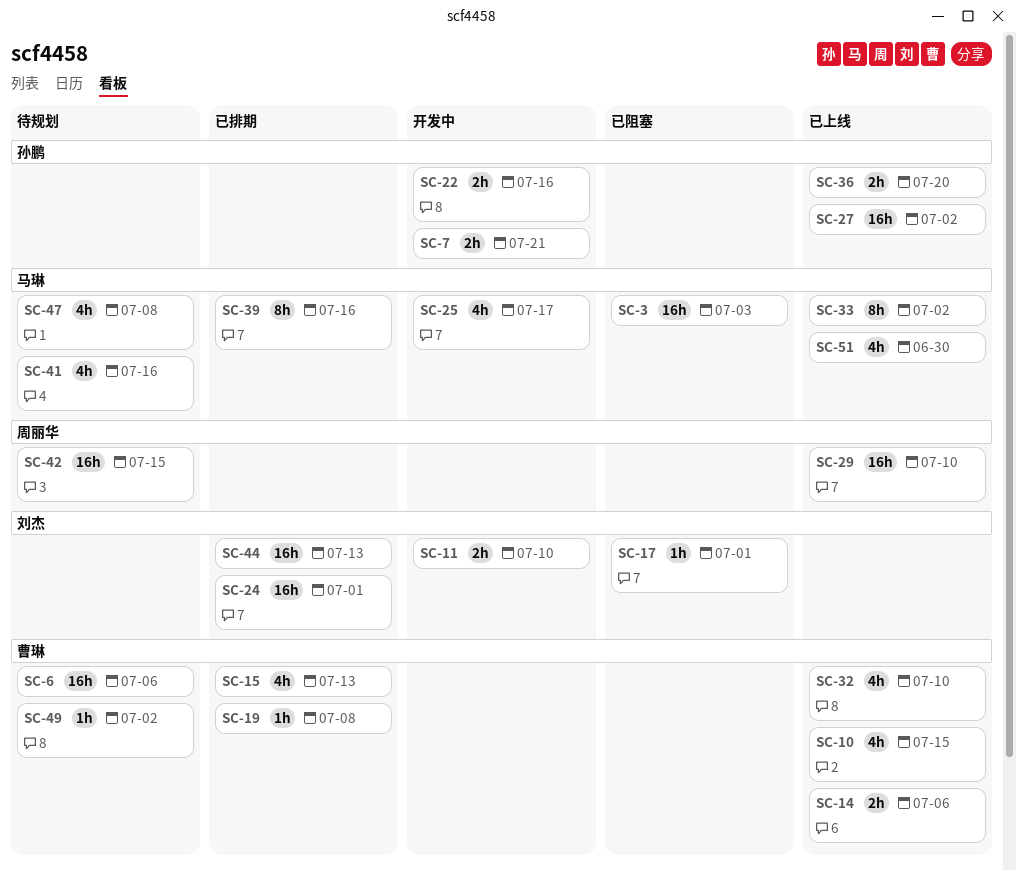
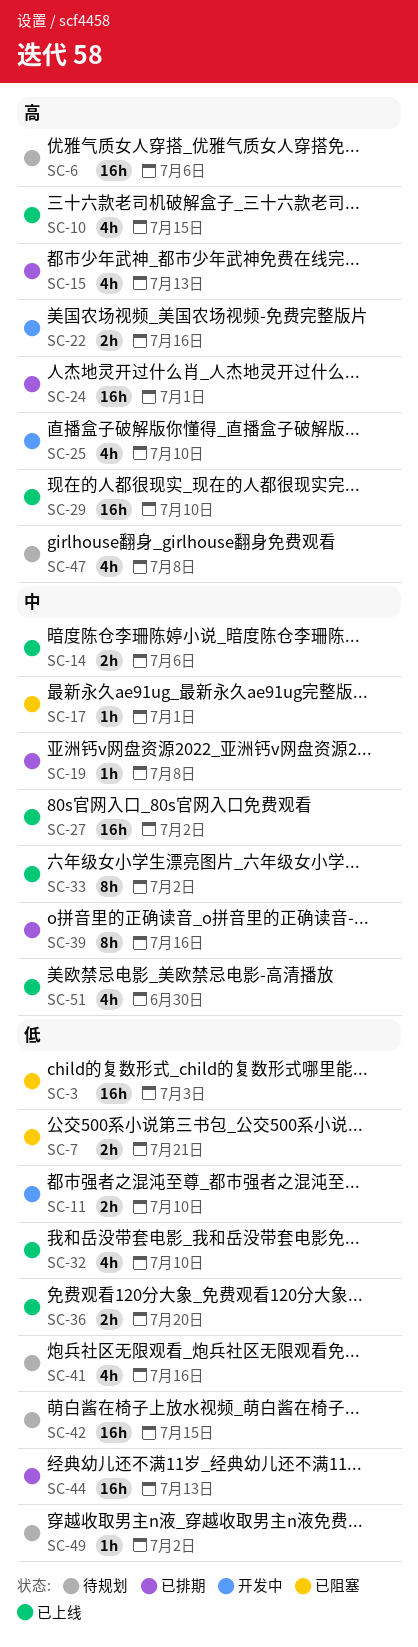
SC-7, status: 开发中 -> 已阻塞
SC-25, due: Jul 17 -> Jul 10

